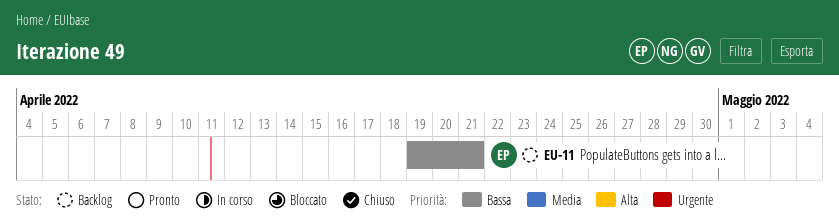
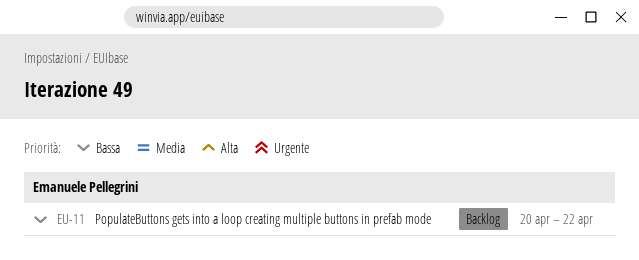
EU-11, start: Apr 19 -> Apr 20
EU-11, due: Apr 21 -> Apr 22

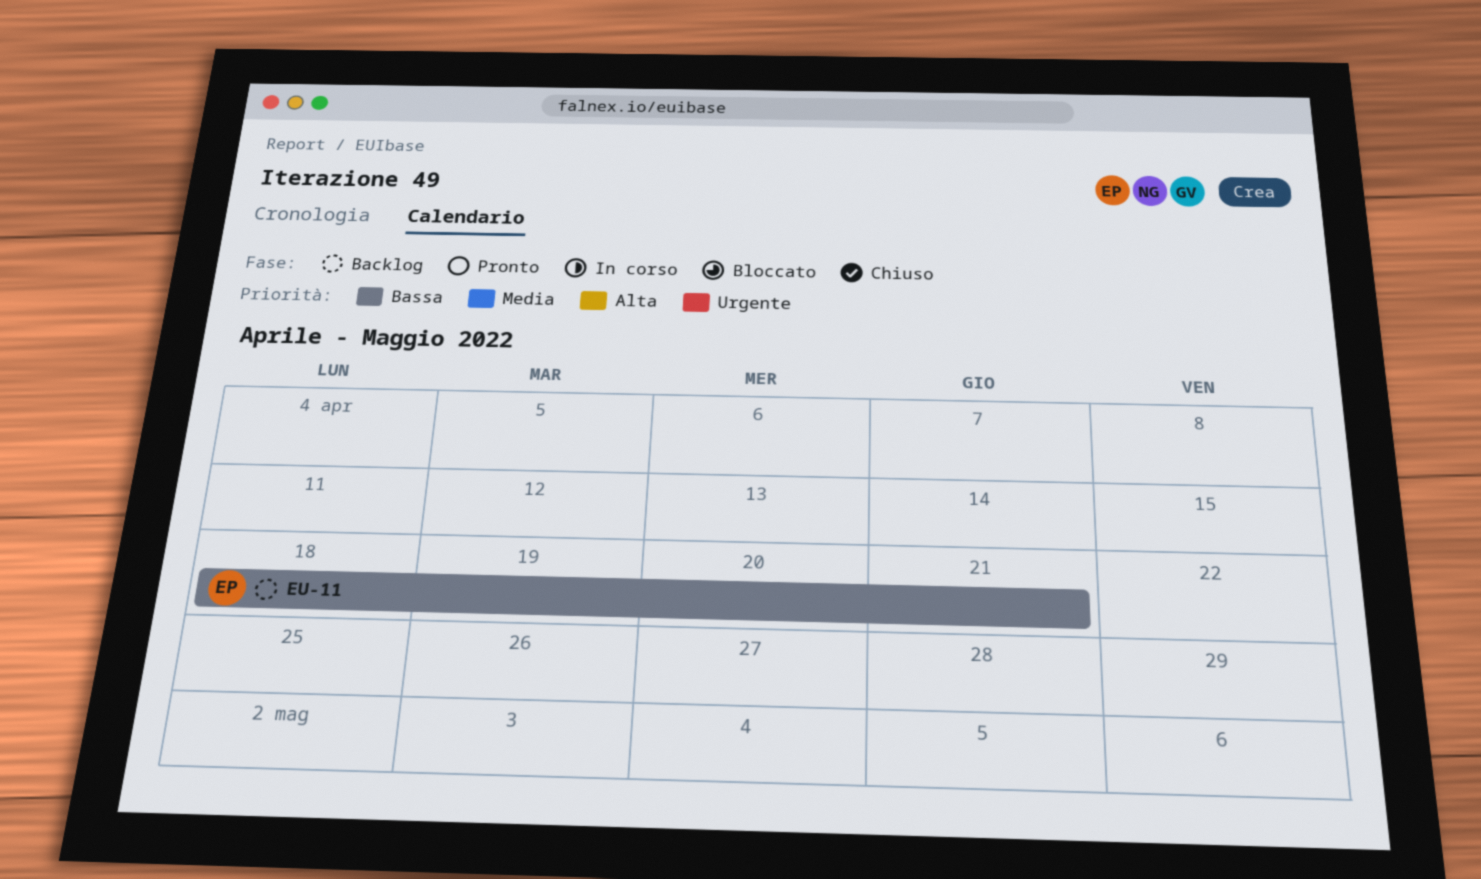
EU-11, start: Apr 20 -> Apr 18
EU-11, due: Apr 22 -> Apr 21

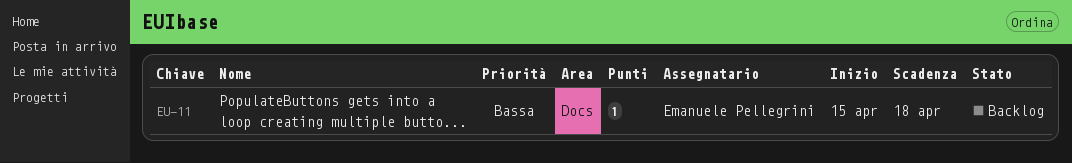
EU-11, start: Apr 18 -> Apr 15
EU-11, due: Apr 21 -> Apr 18

